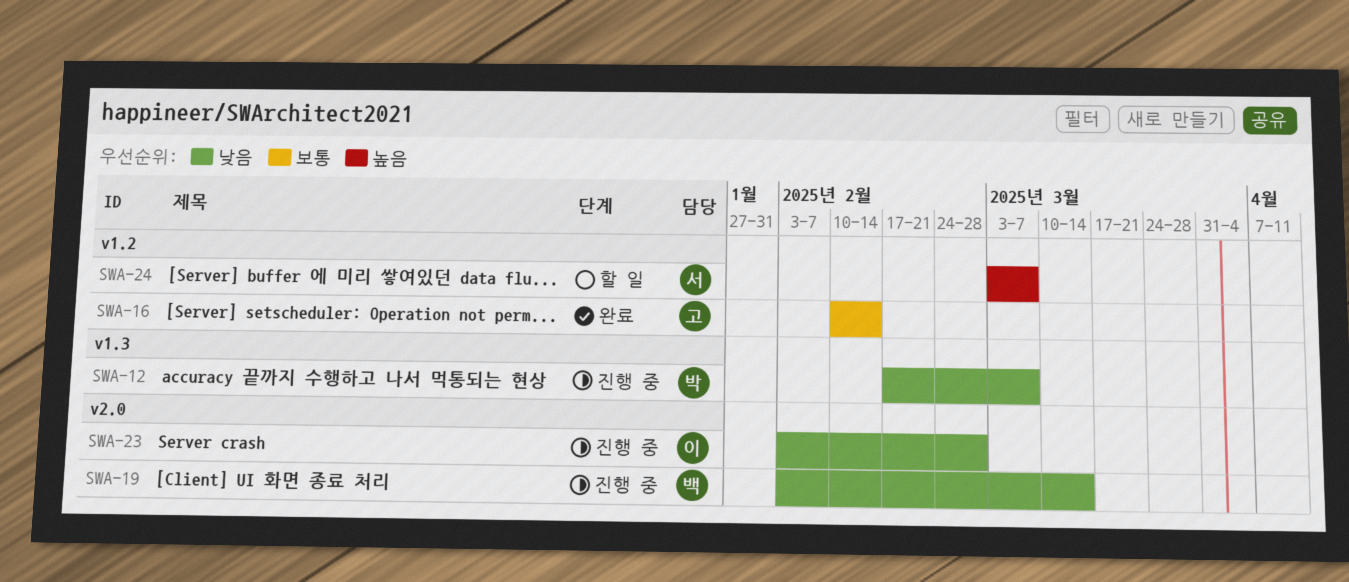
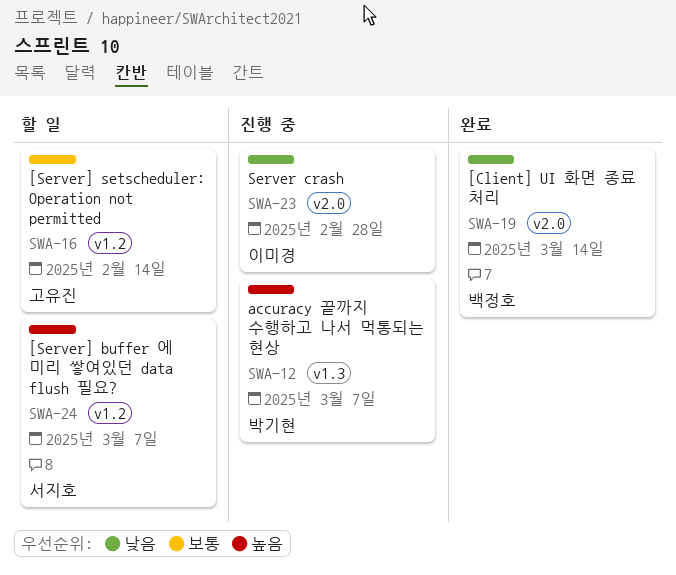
SWA-12, priority: 낮음 -> 높음
SWA-16, status: 완료 -> 할 일
SWA-19, status: 진행 중 -> 완료

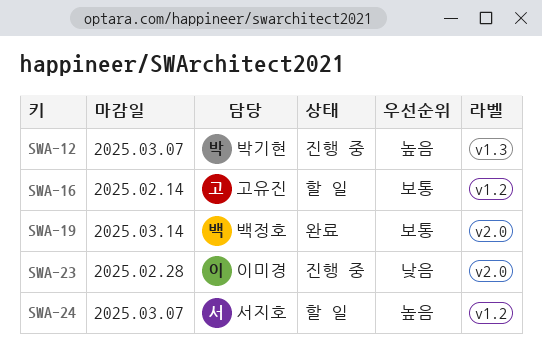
SWA-19, priority: 낮음 -> 보통

